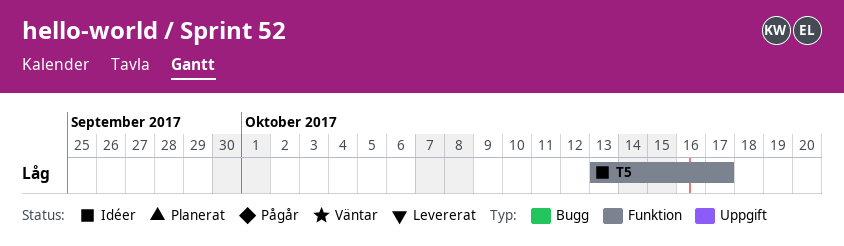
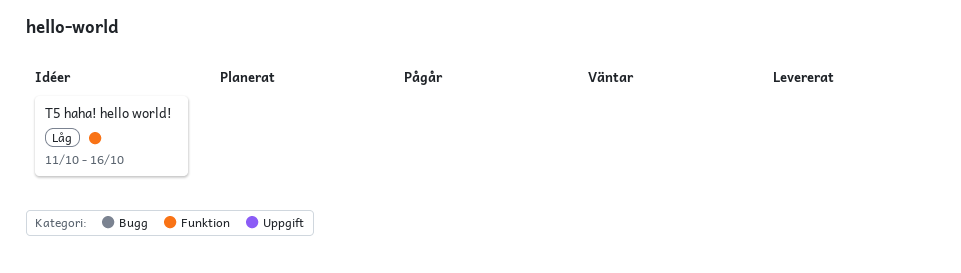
T5, start: Oct 13 -> Oct 11
T5, due: Oct 17 -> Oct 16

